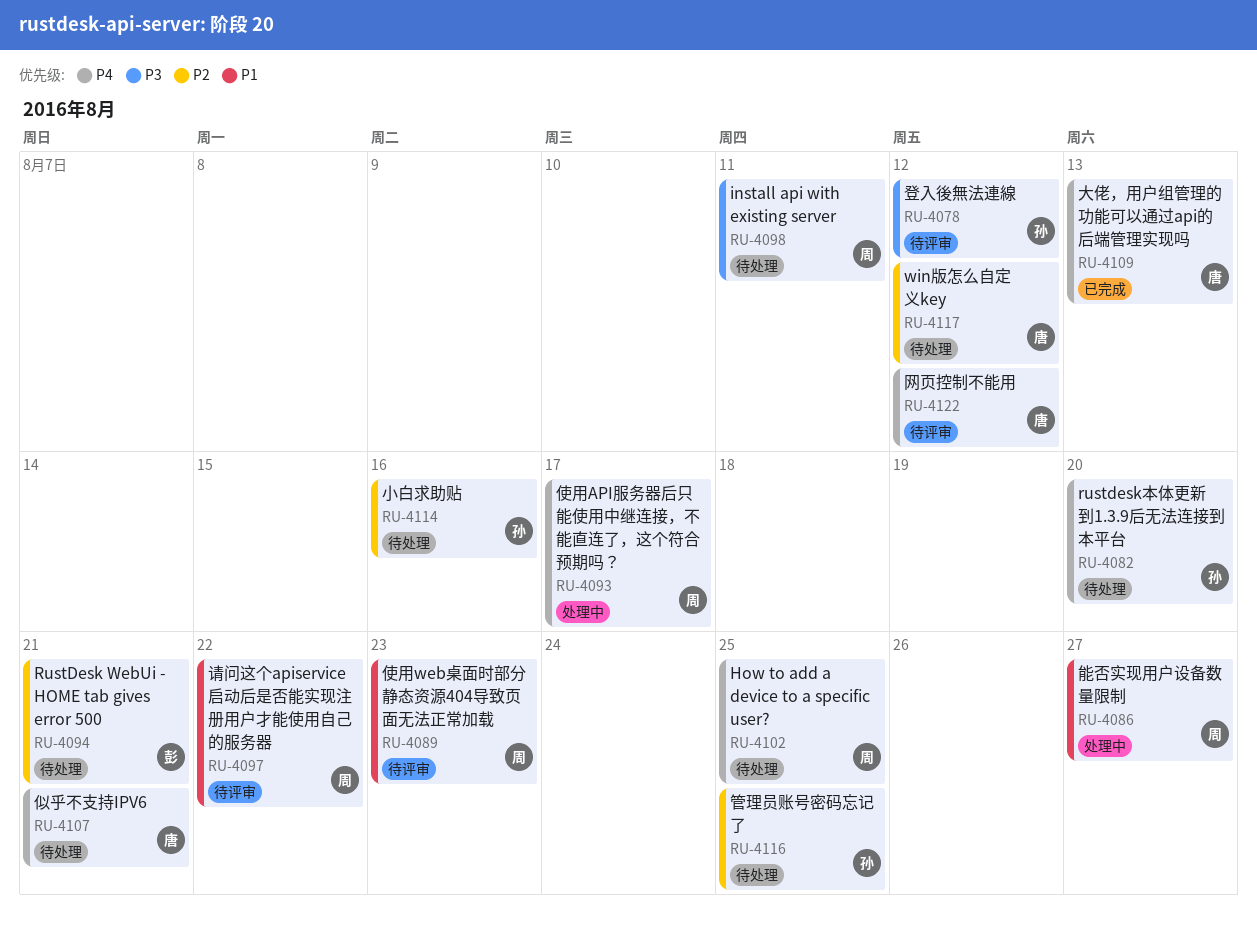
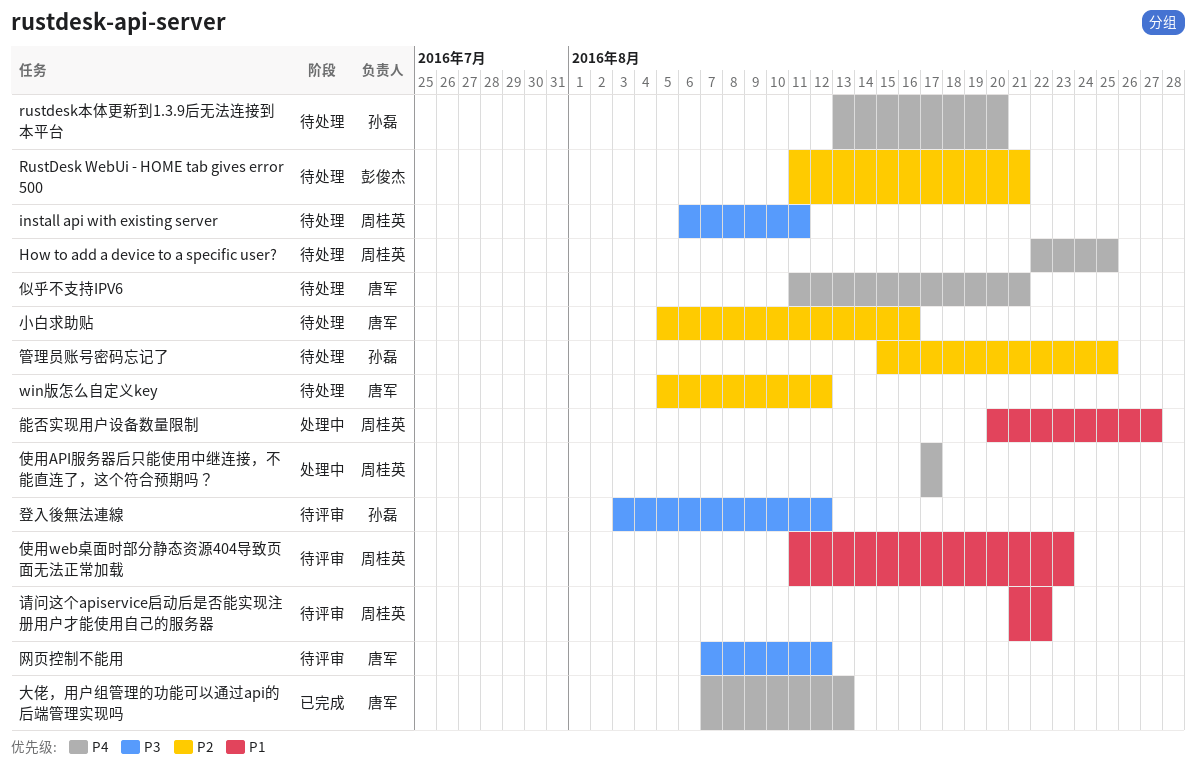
小白求助贴, owner: 孙磊 -> 唐军
网页控制不能用, priority: P4 -> P3

